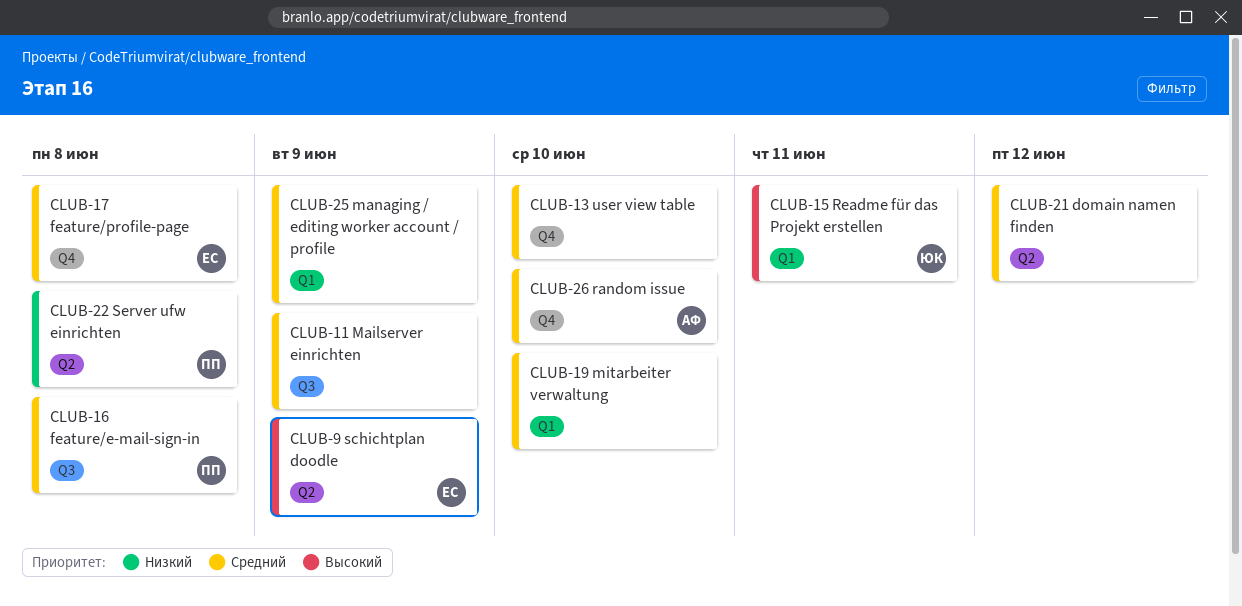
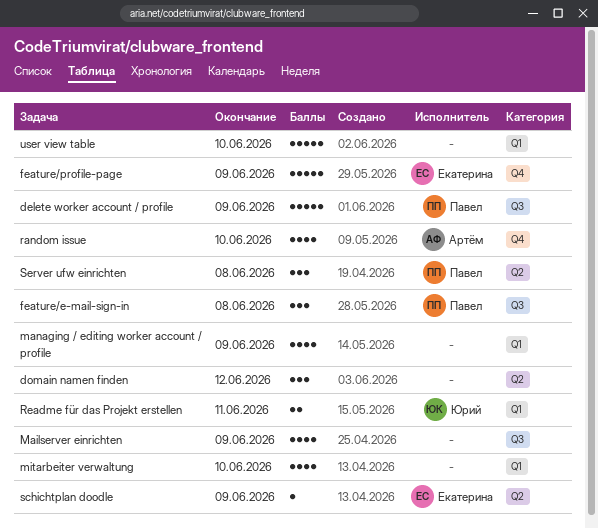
delete worker account / profile: none -> present
feature/profile-page, due: Jun 8 -> Jun 9
user view table, label: Q4 -> Q1

